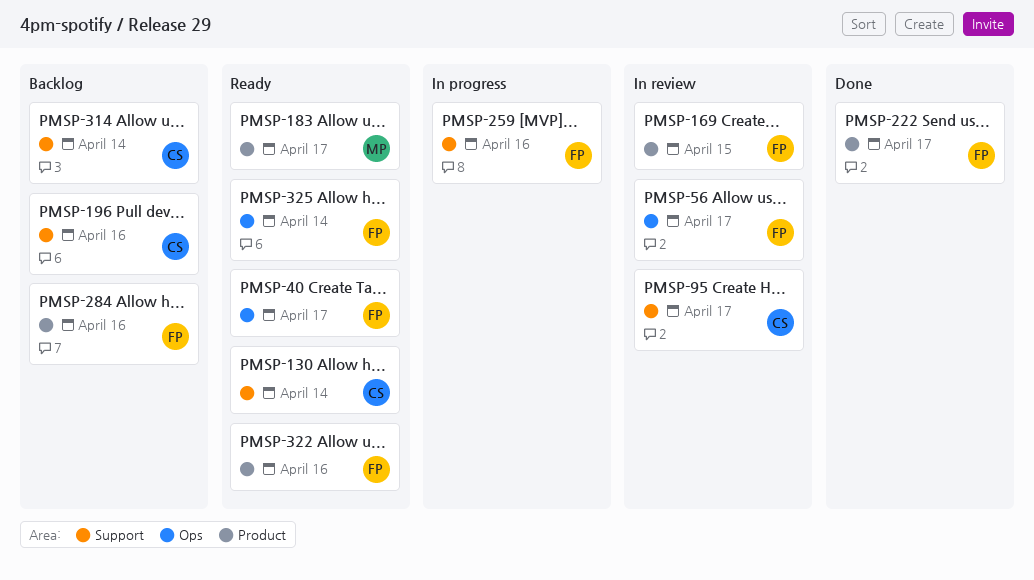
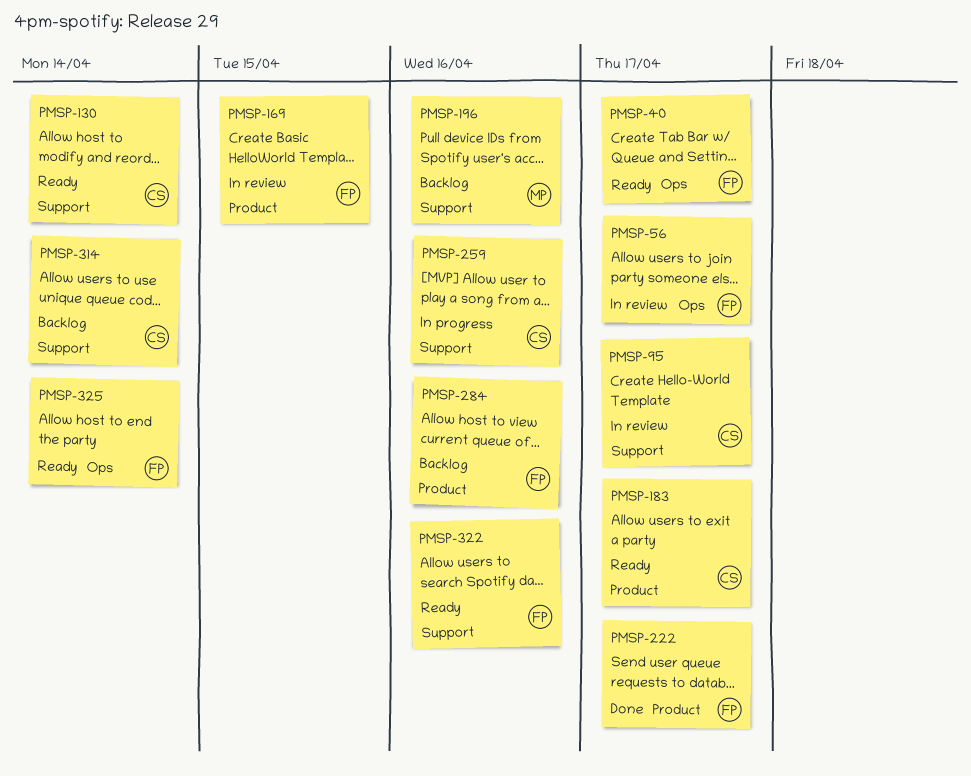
PMSP-183, owner: MP -> CS
PMSP-196, owner: CS -> MP
PMSP-259, owner: FP -> CS
PMSP-322, label: Product -> Support

